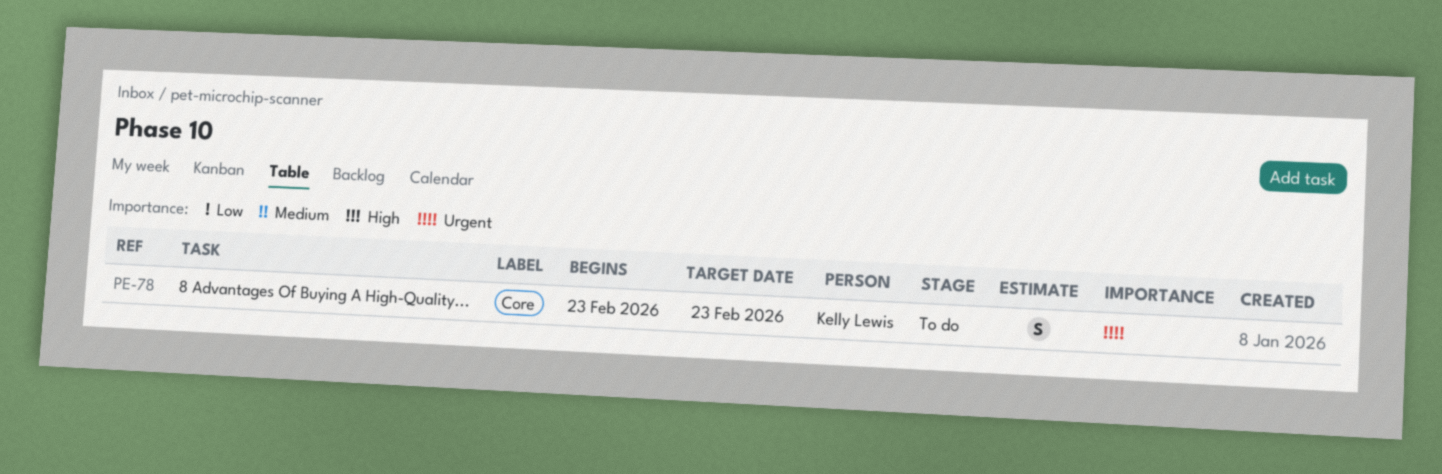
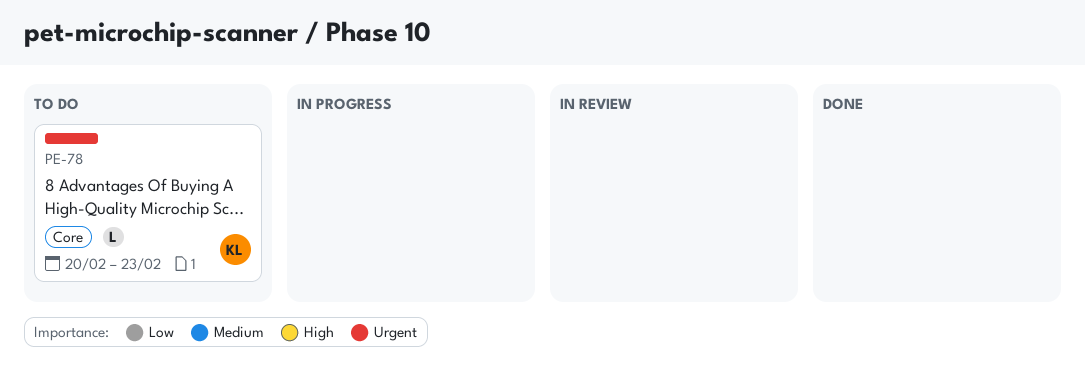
PE-78, estimate: S -> L
PE-78, start: Feb 23 -> Feb 20

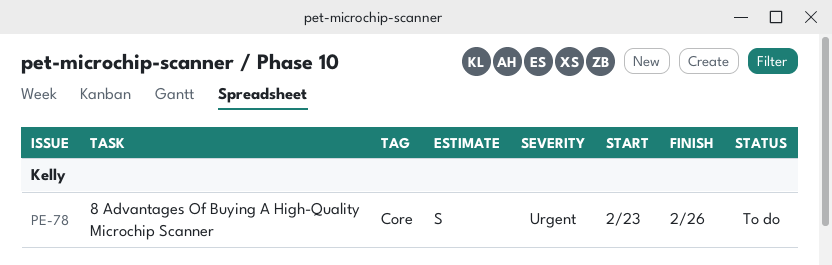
PE-78, estimate: L -> S
PE-78, start: Feb 20 -> Feb 23
PE-78, due: Feb 23 -> Feb 26

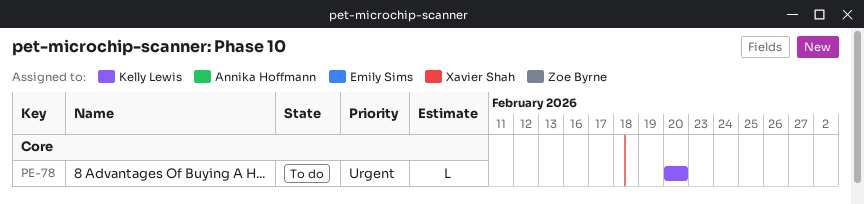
PE-78, estimate: S -> L
PE-78, start: Feb 23 -> Feb 20
PE-78, due: Feb 26 -> Feb 20

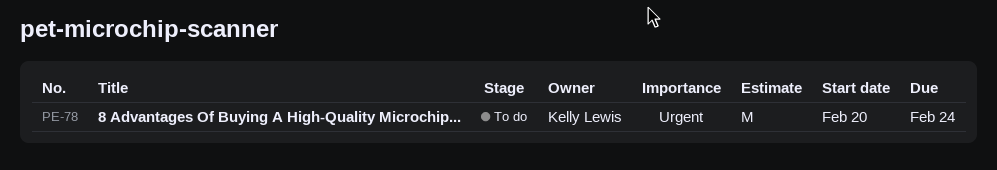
PE-78, estimate: L -> M
PE-78, due: Feb 20 -> Feb 24

